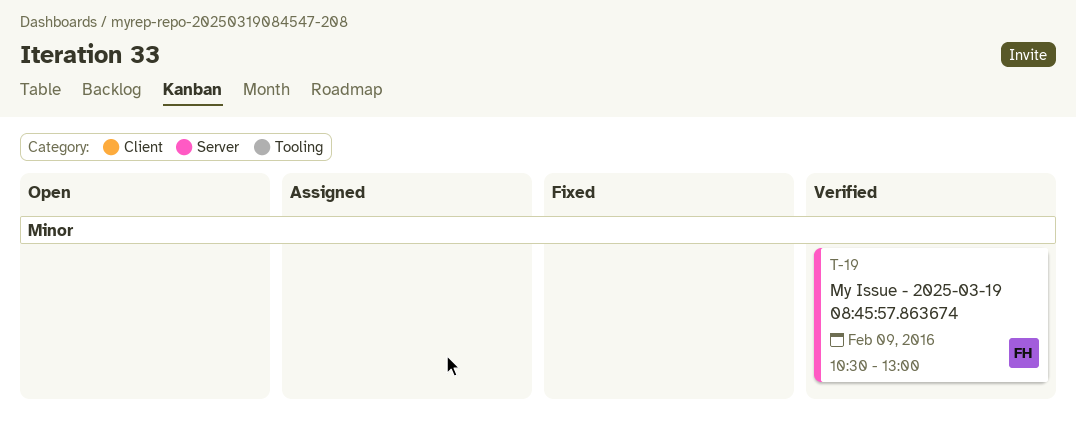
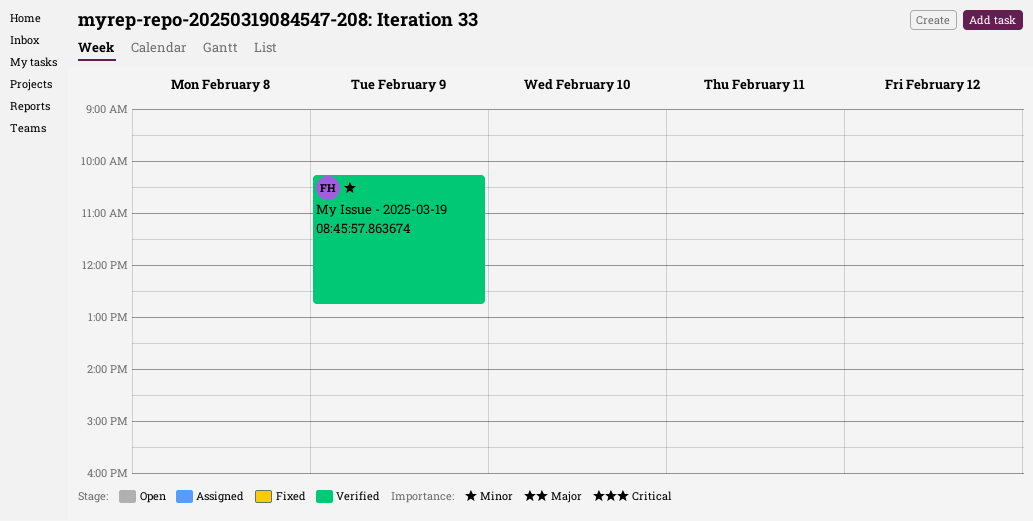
My Issue - 2025-03-19 08:45:57.863674, begins: 10:30 -> 10:15
My Issue - 2025-03-19 08:45:57.863674, ends: 13:00 -> 12:45

